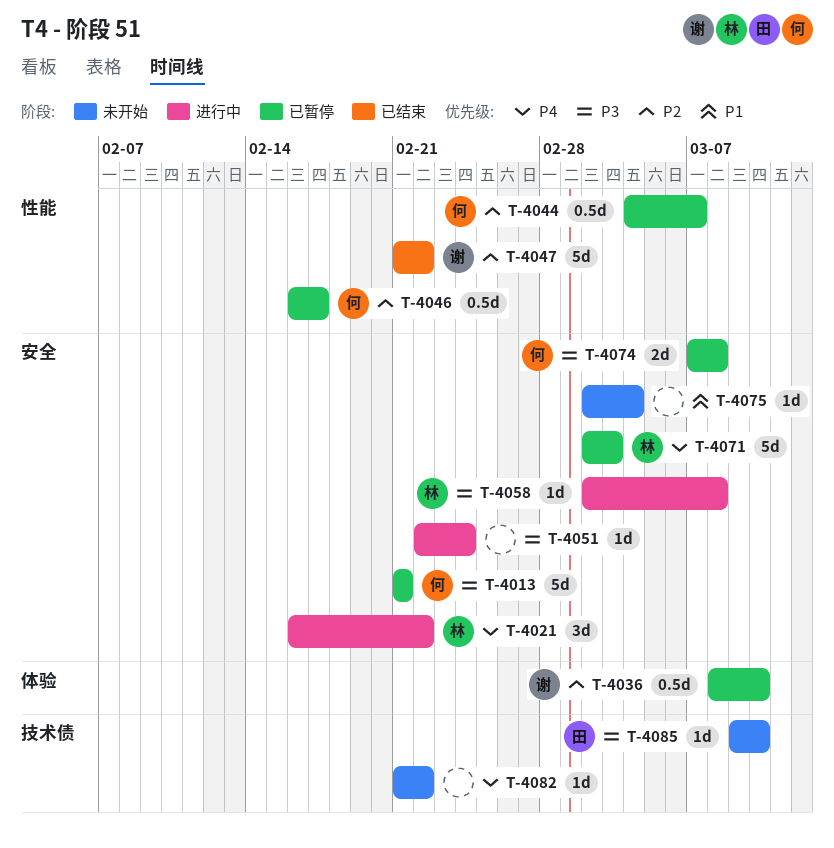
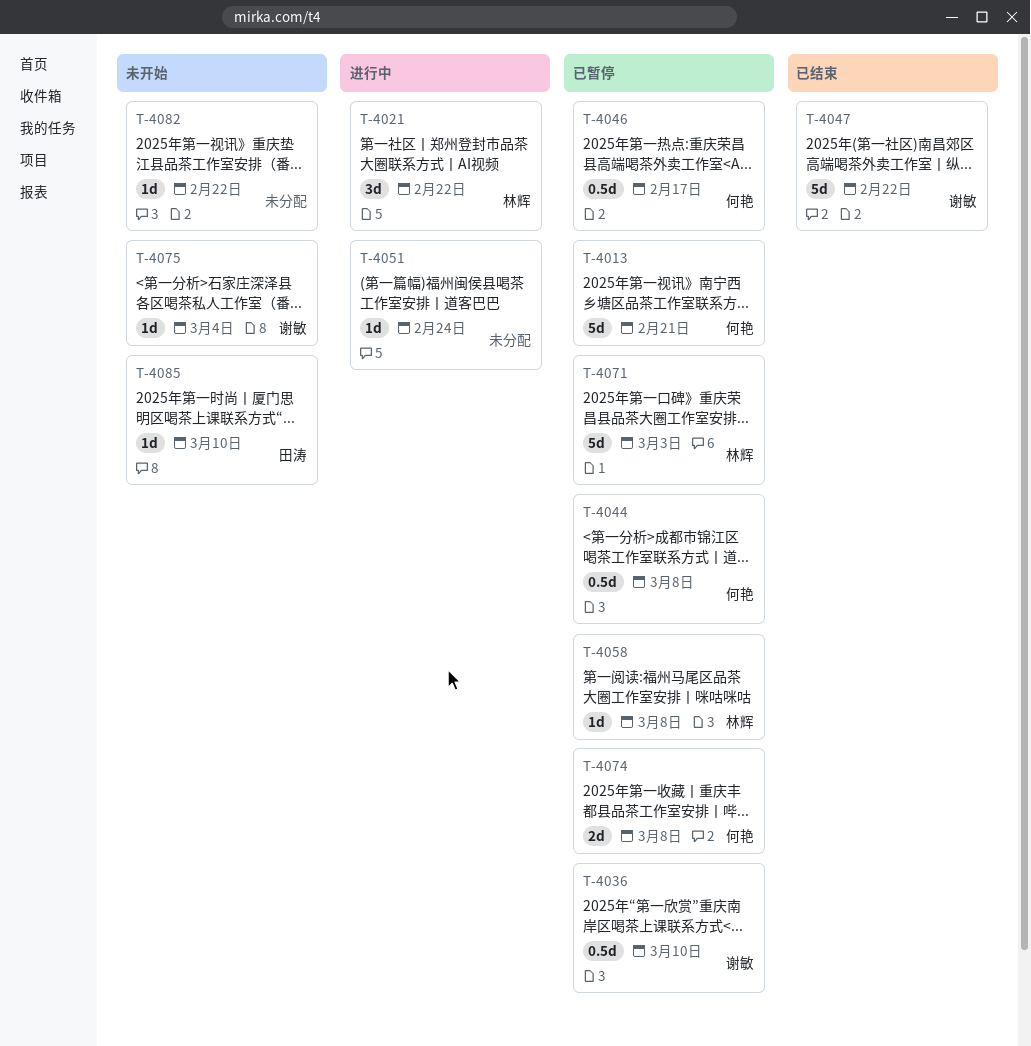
T-4044, due: Mar 7 -> Mar 8
T-4058, status: 进行中 -> 已暂停
T-4075, owner: none -> 谢敏

